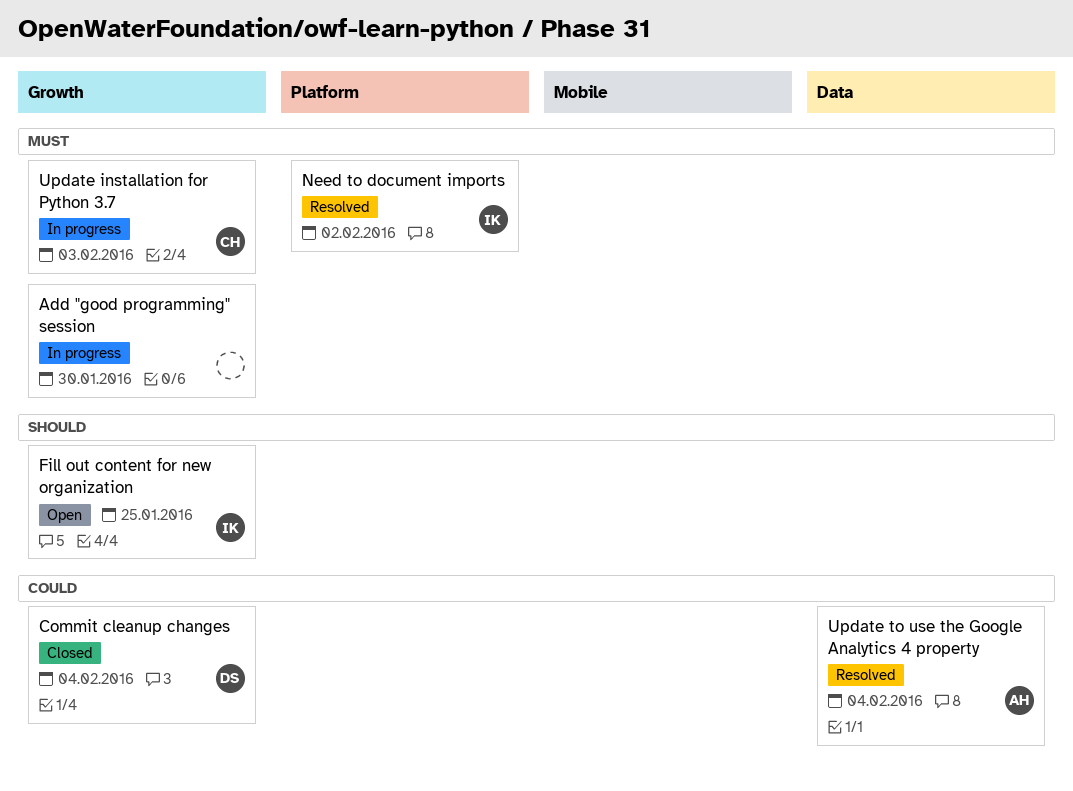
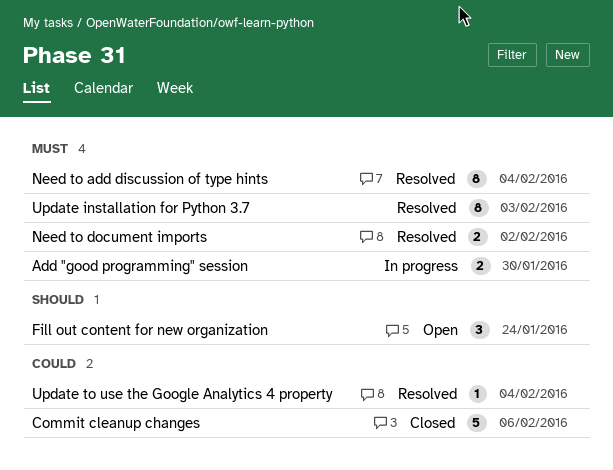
Commit cleanup changes, due: Feb 4 -> Feb 6
Fill out content for new organization, due: Jan 25 -> Jan 24
Need to add discussion of type hints: none -> present
Update installation for Python 3.7, status: In progress -> Resolved

